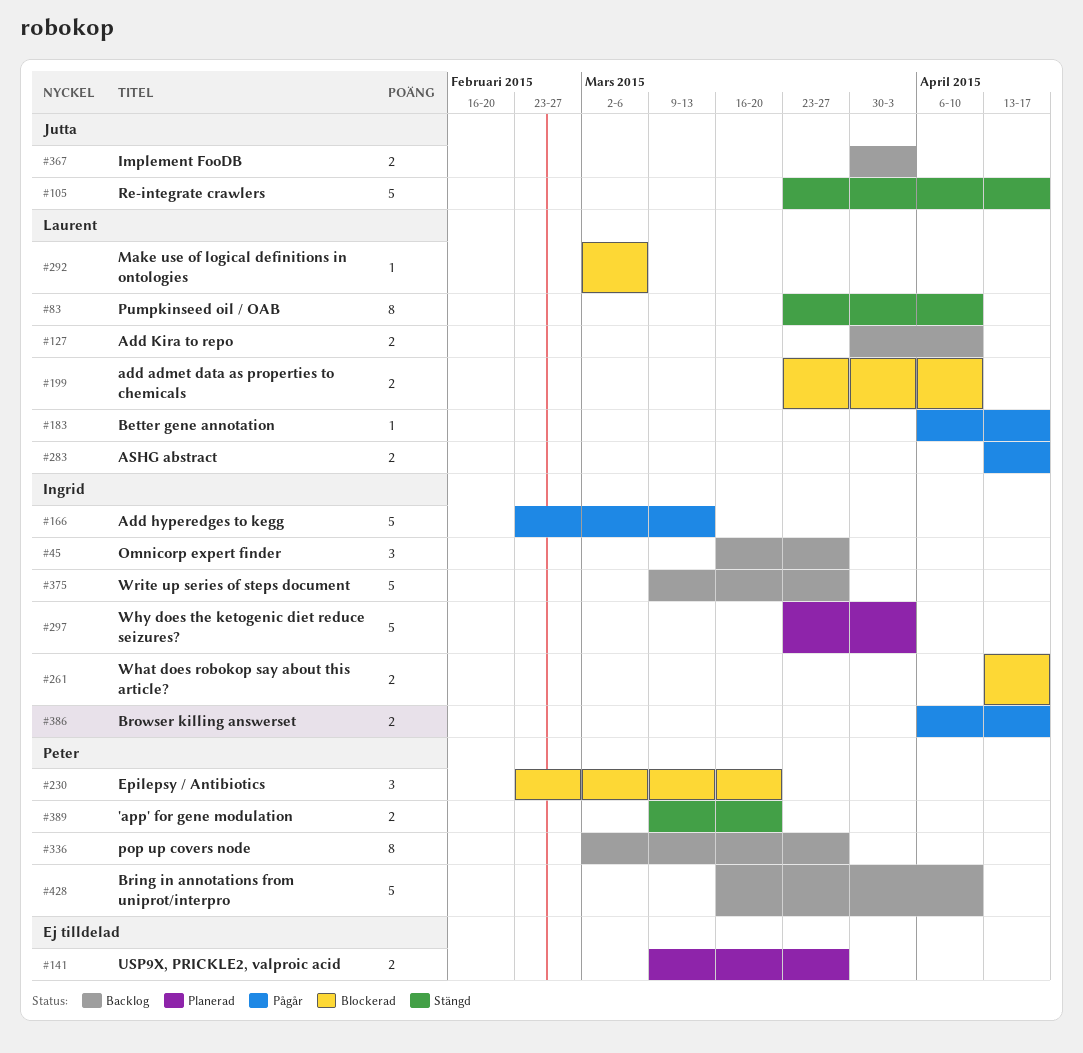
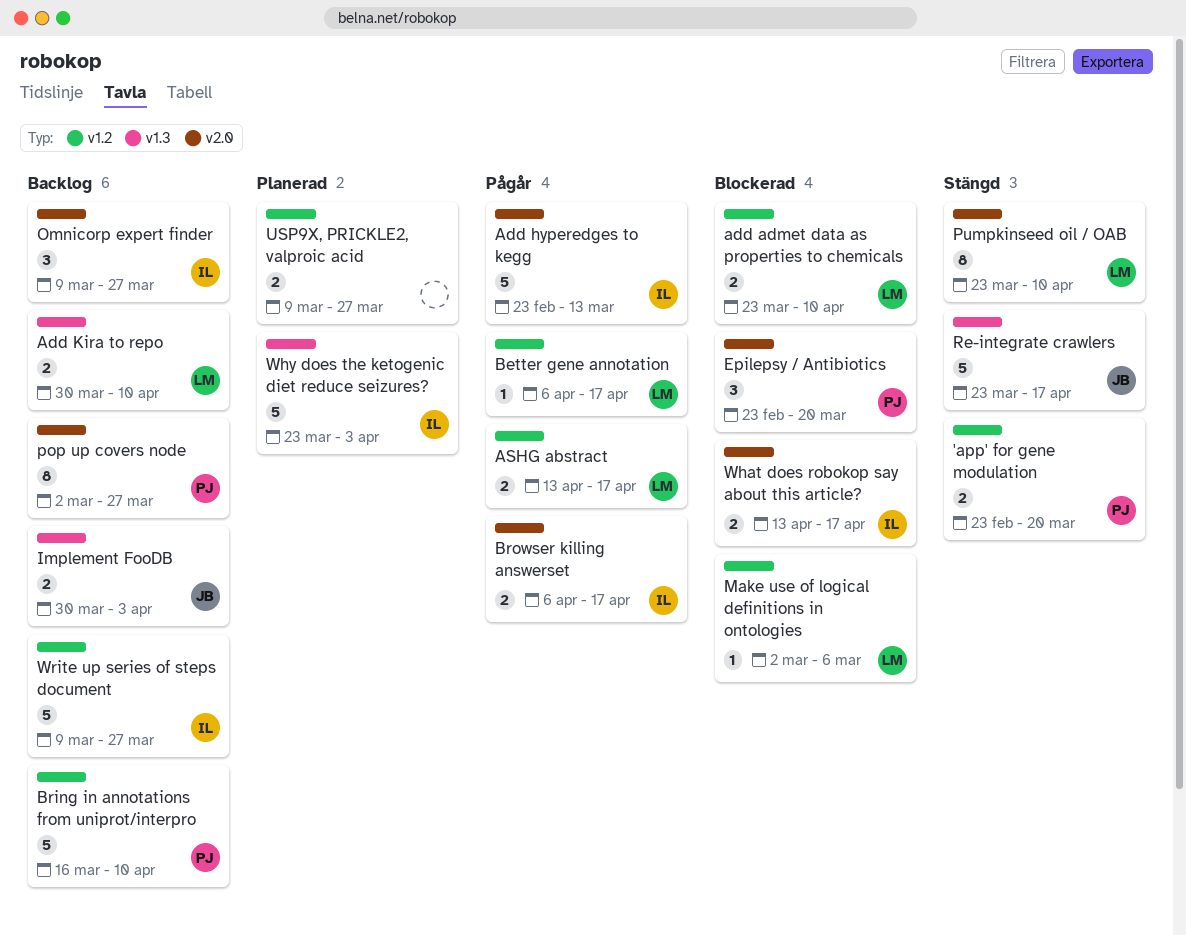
'app' for gene modulation, start: Mar 9 -> Feb 23
Omnicorp expert finder, start: Mar 16 -> Mar 9

